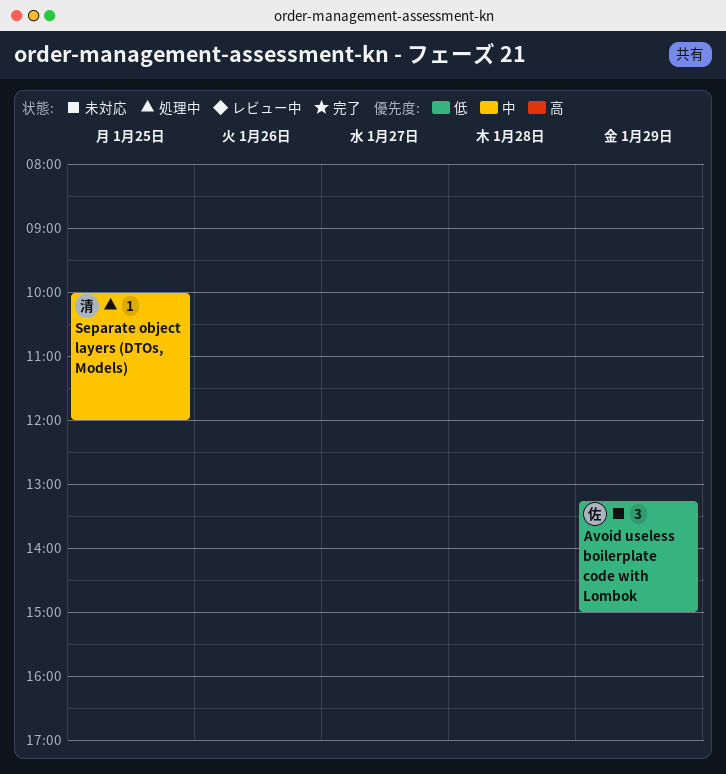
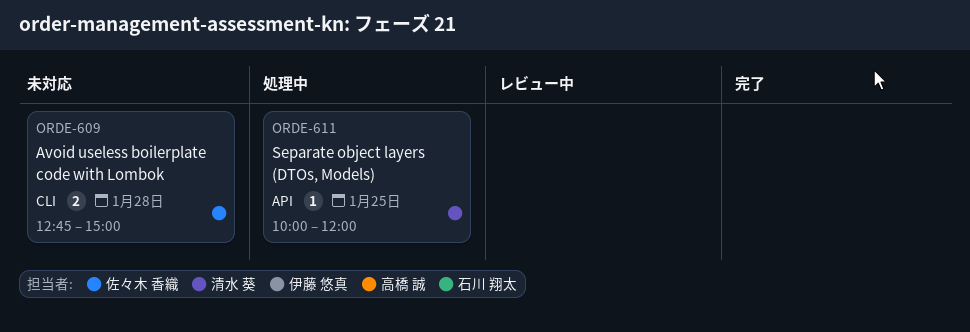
Avoid useless boilerplate code with Lombok, estimate: 3 -> 2
Avoid useless boilerplate code with Lombok, day: Jan 29 -> Jan 28
Avoid useless boilerplate code with Lombok, begins: 13:15 -> 12:45

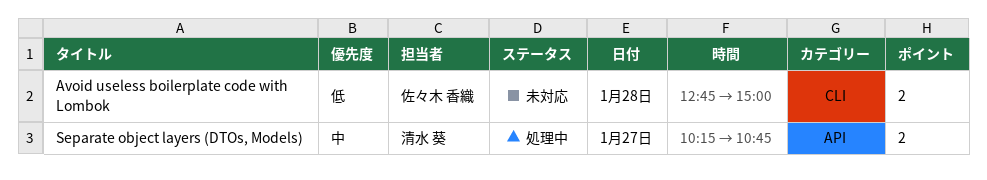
Separate object layers (DTOs, Models), estimate: 1 -> 2
Separate object layers (DTOs, Models), day: Jan 25 -> Jan 27
Separate object layers (DTOs, Models), begins: 10:00 -> 10:15
Separate object layers (DTOs, Models), ends: 12:00 -> 10:45

